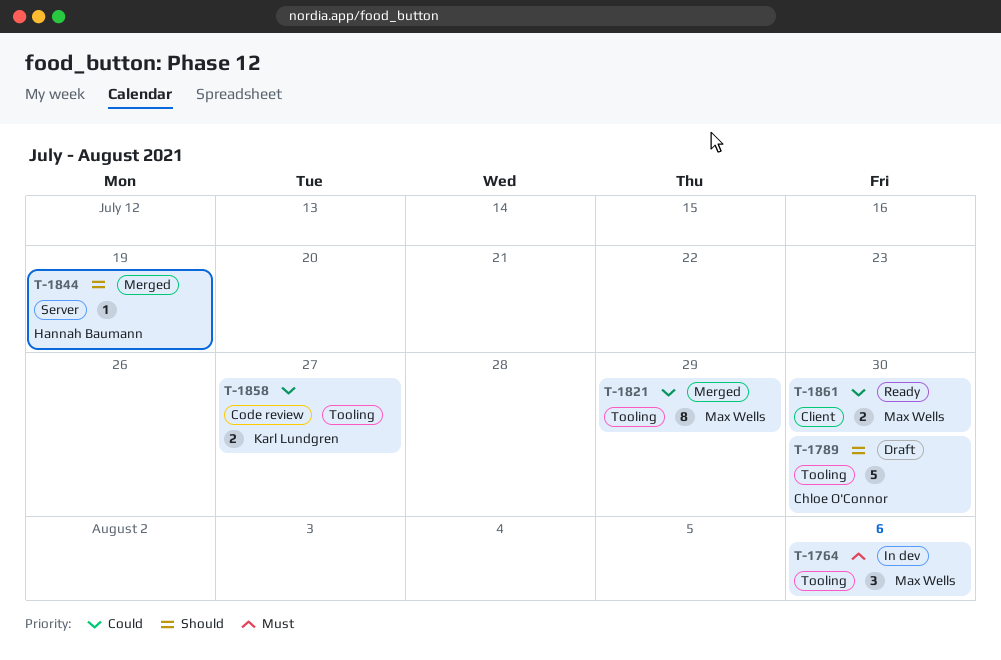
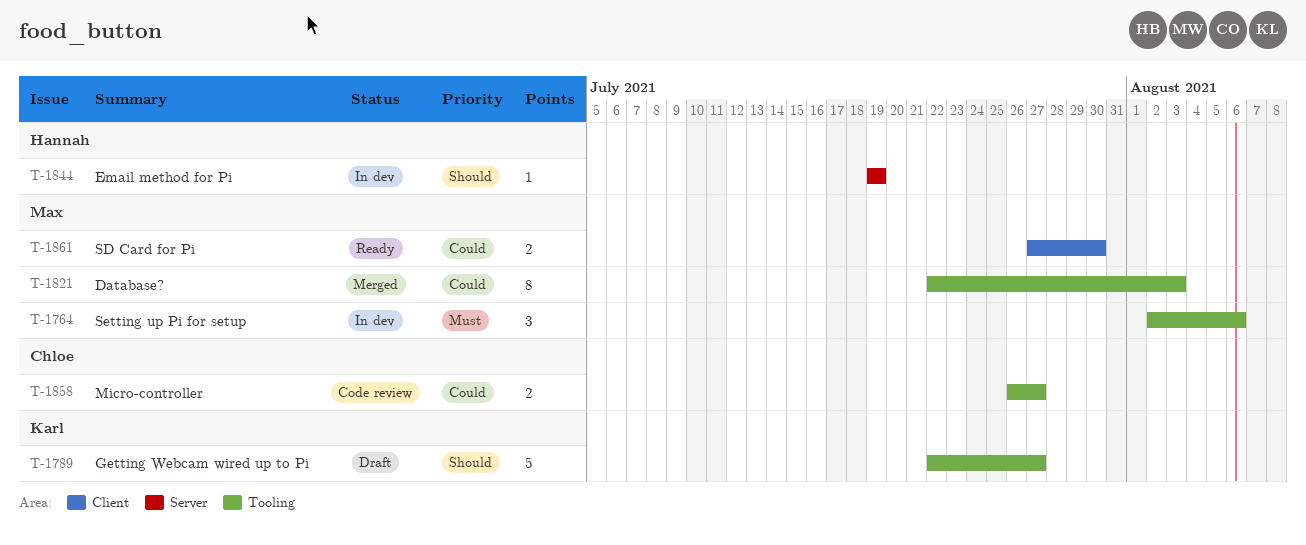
T-1789, owner: Chloe O'Connor -> Karl Lundgren
T-1789, due: Jul 30 -> Jul 27
T-1821, due: Jul 29 -> Aug 3
T-1844, status: Merged -> In dev
T-1858, owner: Karl Lundgren -> Chloe O'Connor

